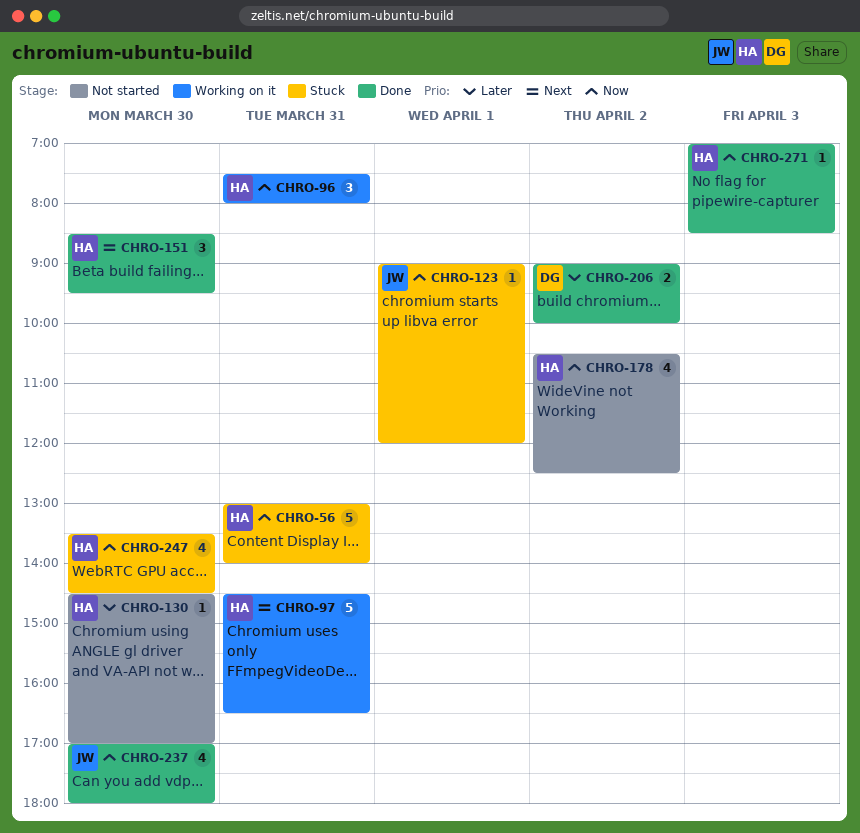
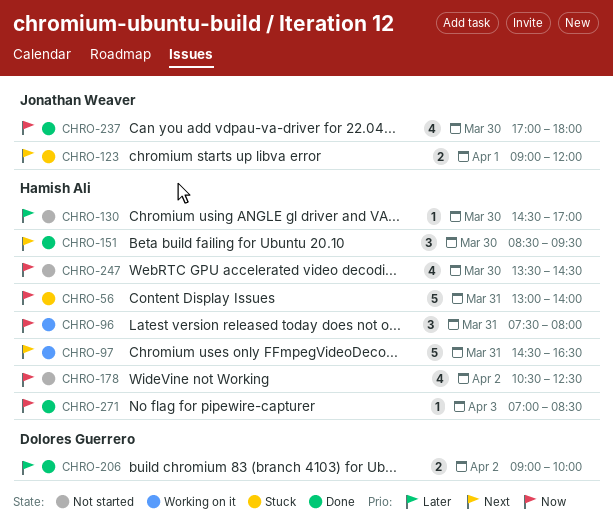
CHRO-123, priority: Now -> Next
CHRO-123, estimate: 1 -> 2
CHRO-247, status: Stuck -> Not started

